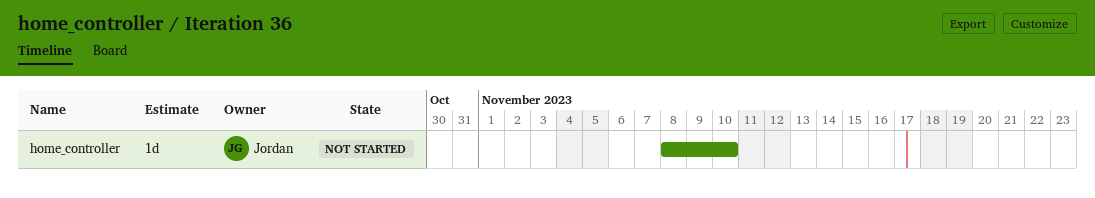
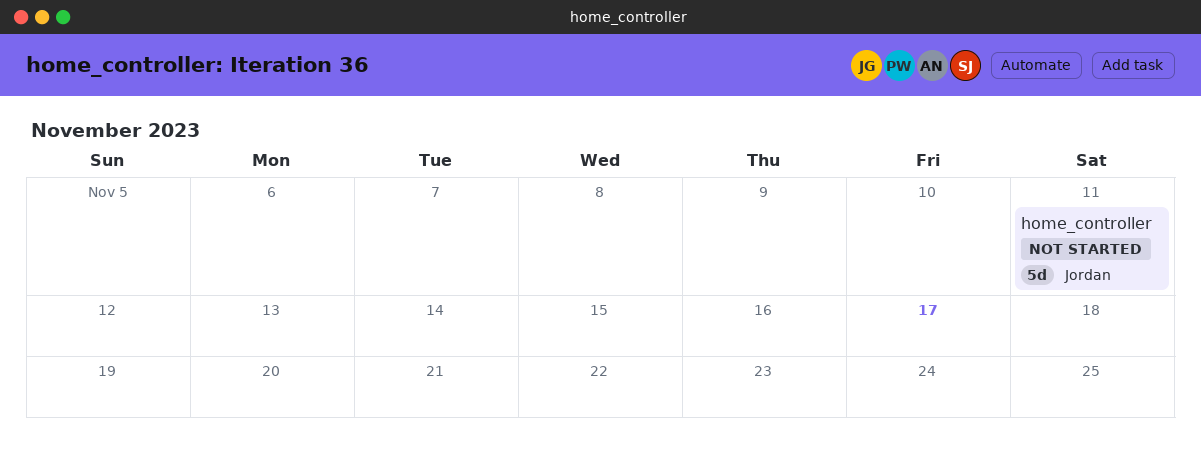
home_controller, estimate: 1d -> 5d
home_controller, due: Nov 10 -> Nov 11

